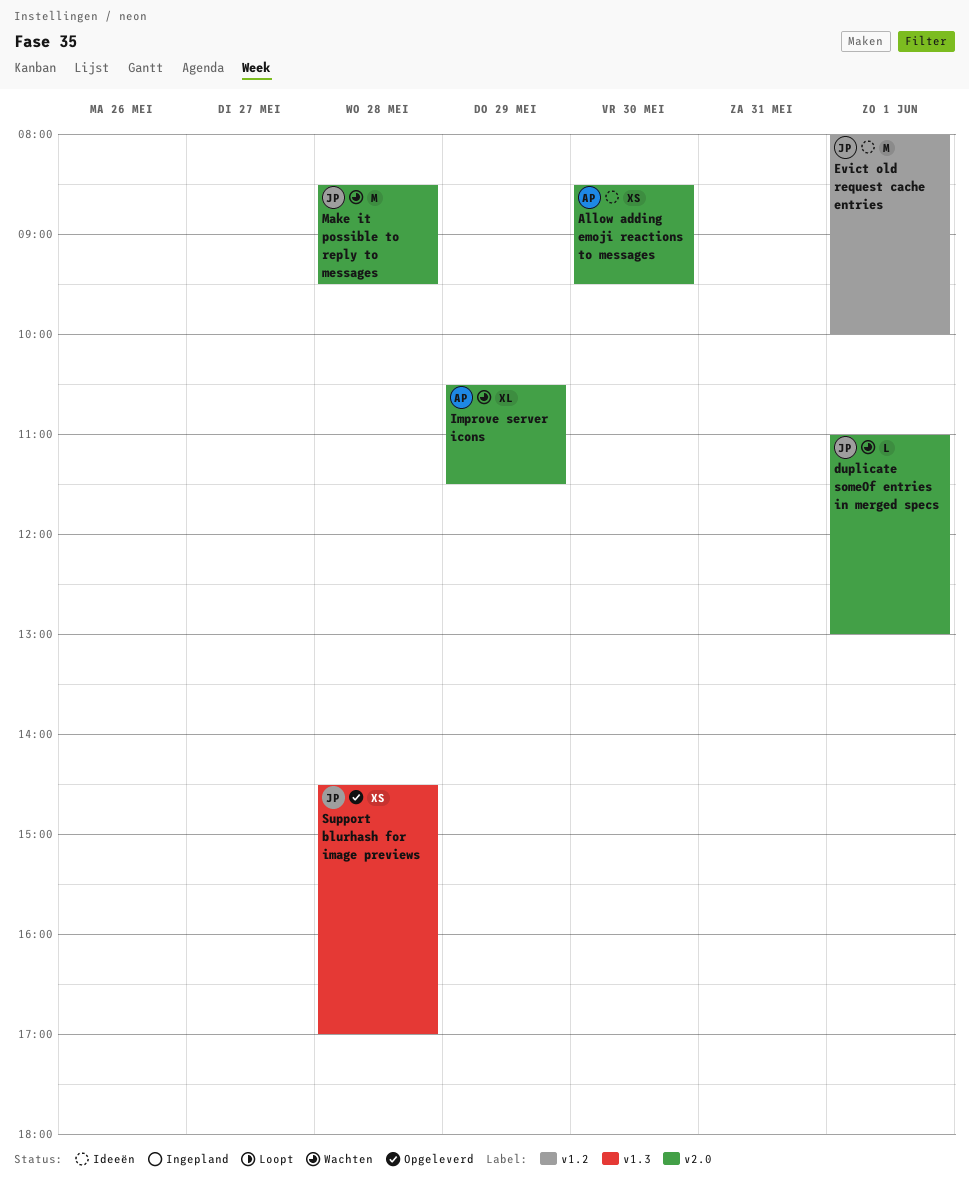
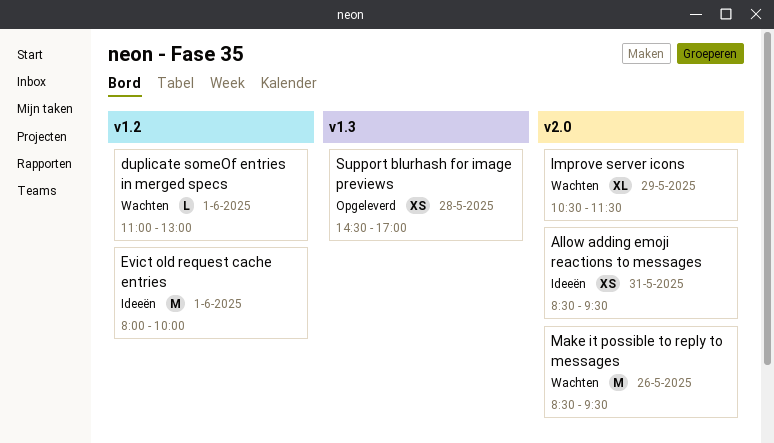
Allow adding emoji reactions to messages, day: May 30 -> May 31
duplicate someOf entries in merged specs, label: v2.0 -> v1.2
Make it possible to reply to messages, day: May 28 -> May 26

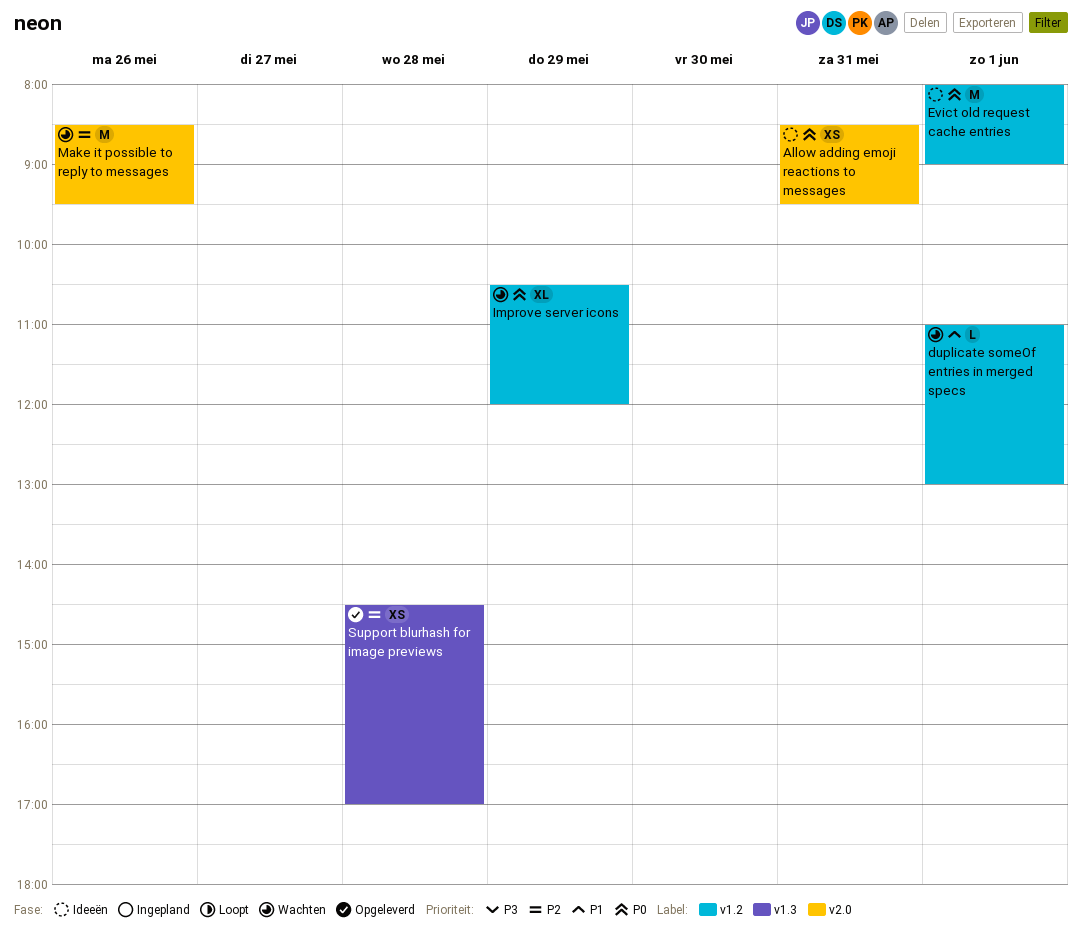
Evict old request cache entries, ends: 10:00 -> 09:00
Improve server icons, label: v2.0 -> v1.2
Improve server icons, ends: 11:30 -> 12:00

